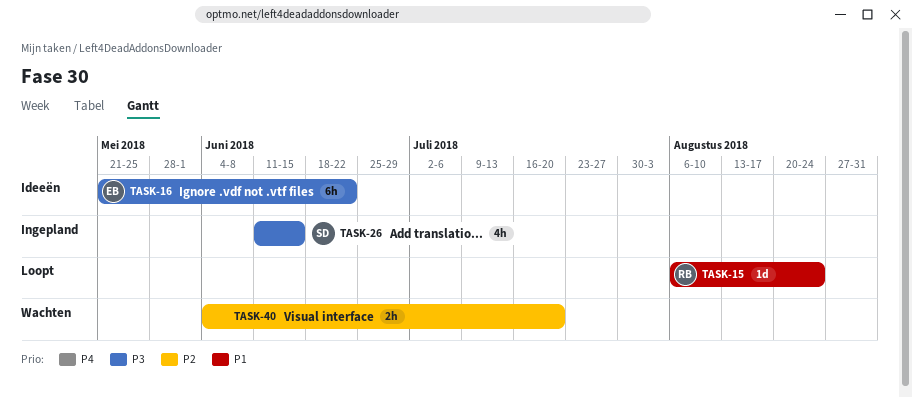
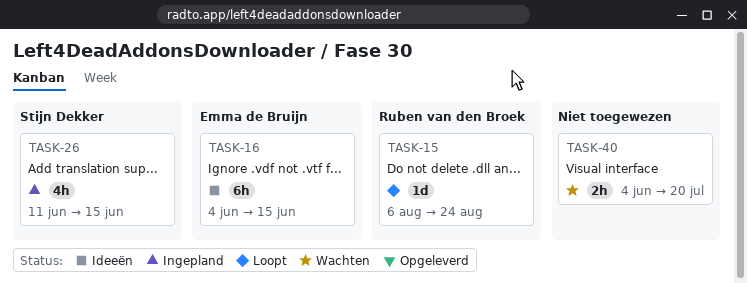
TASK-16, start: May 21 -> Jun 4
TASK-16, due: Jun 22 -> Jun 15

